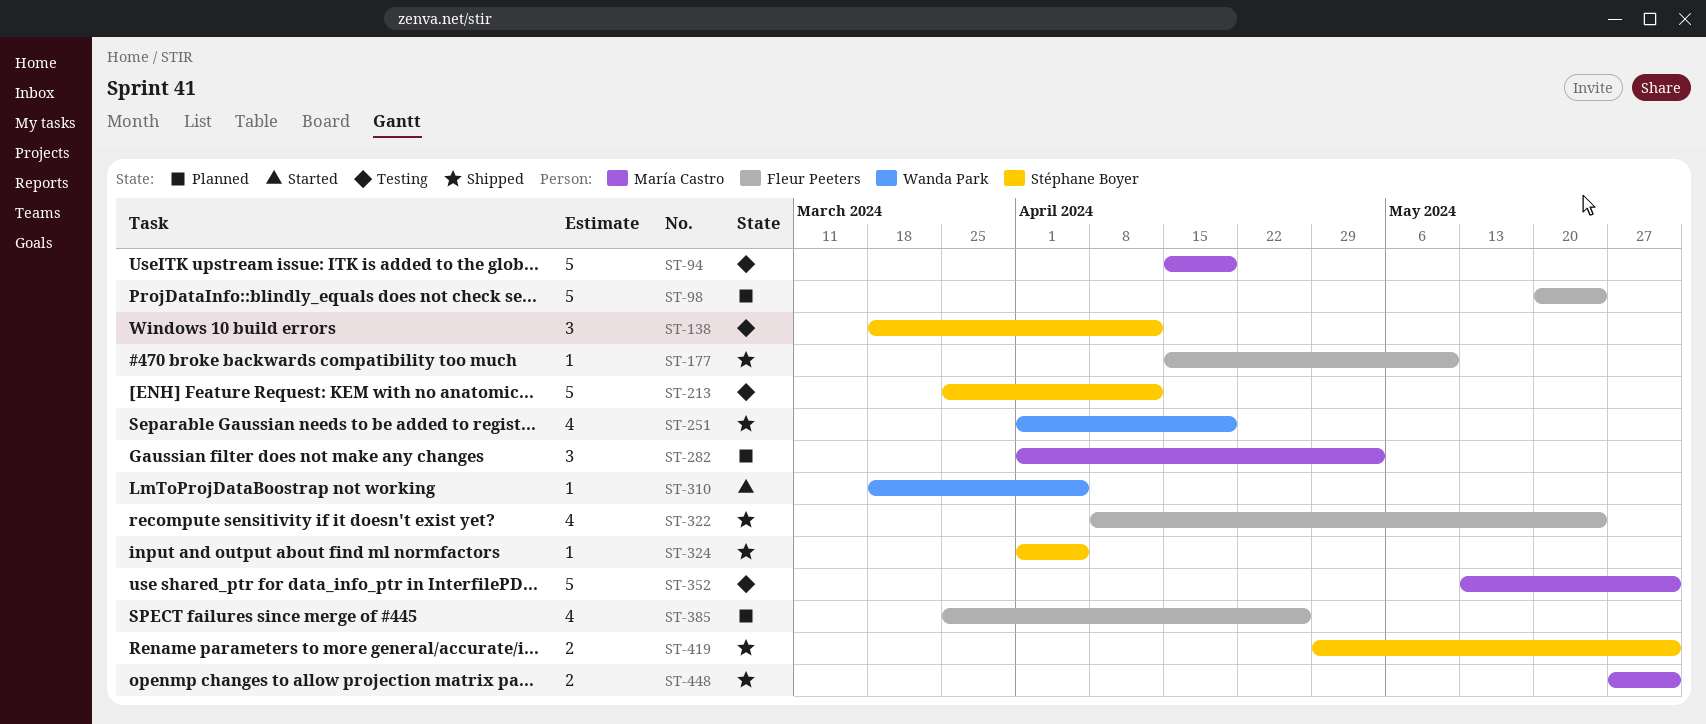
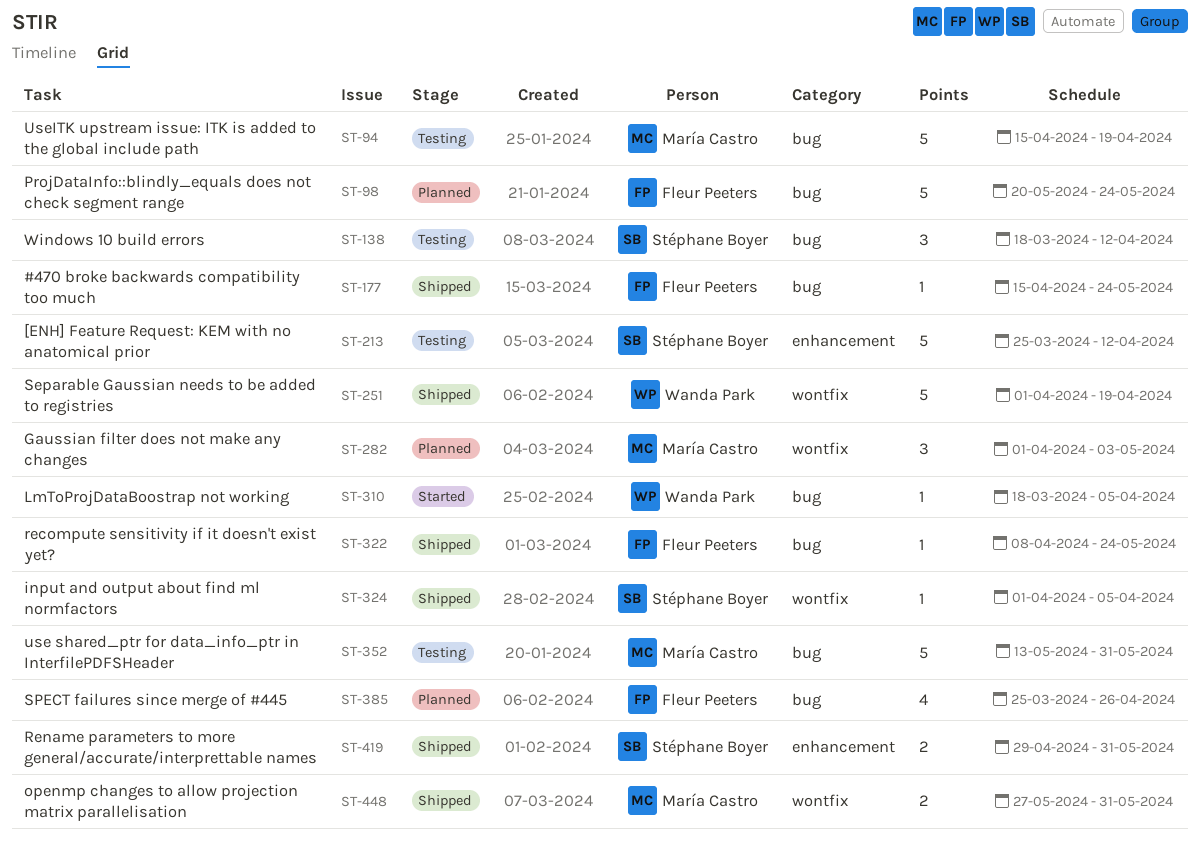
ST-177, due: May 10 -> May 24
ST-251, estimate: 4 -> 5
ST-322, estimate: 4 -> 1

